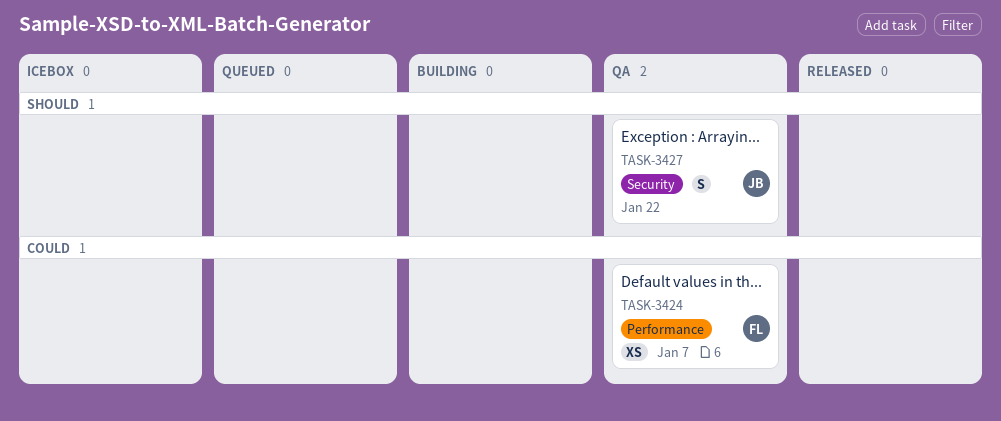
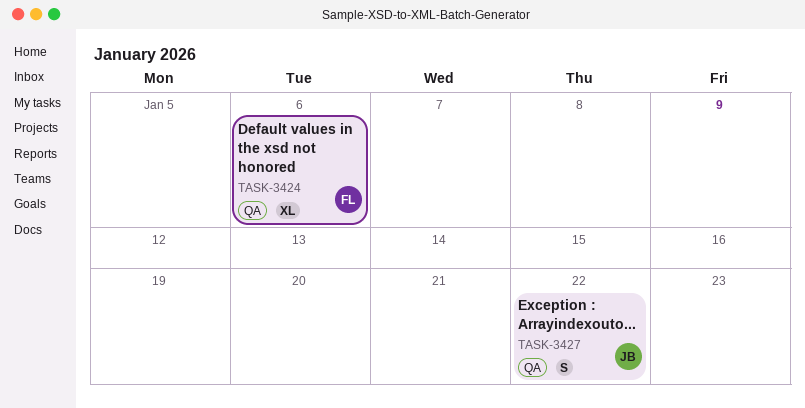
TASK-3424, estimate: XS -> XL
TASK-3424, due: Jan 7 -> Jan 6

